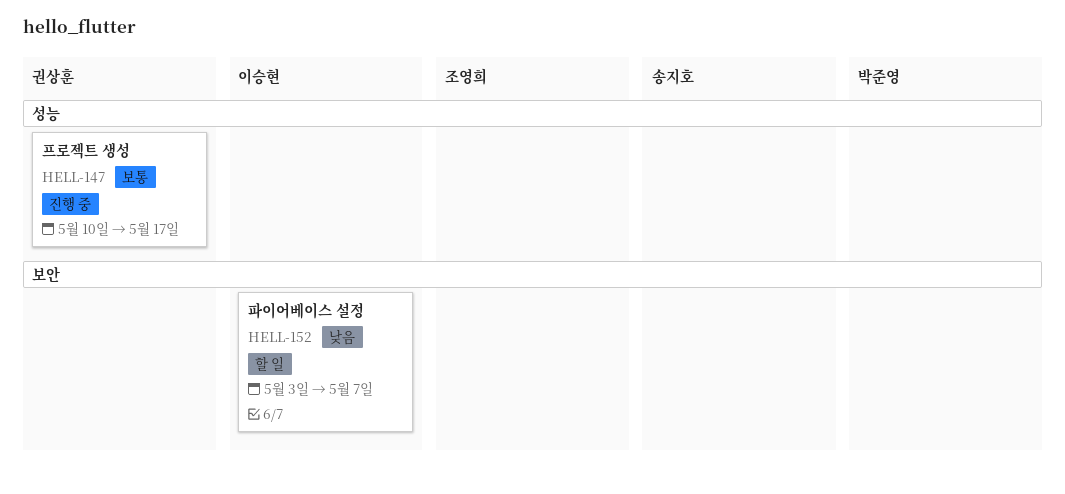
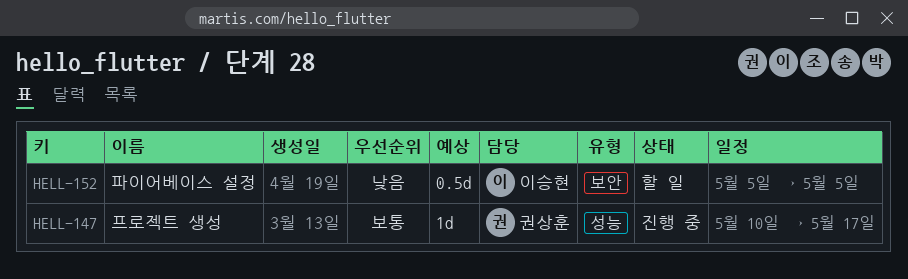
HELL-152, start: May 3 -> May 5
HELL-152, due: May 7 -> May 5

